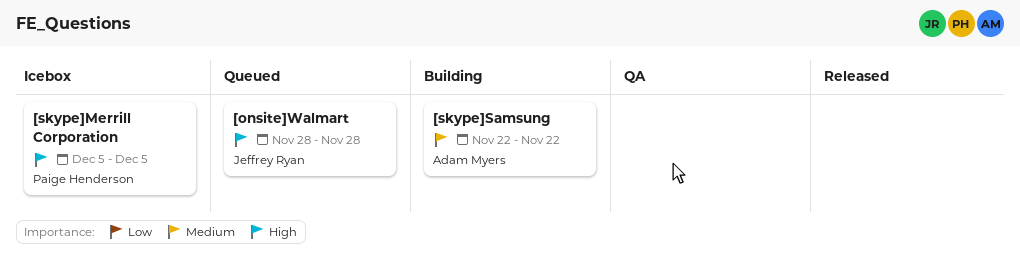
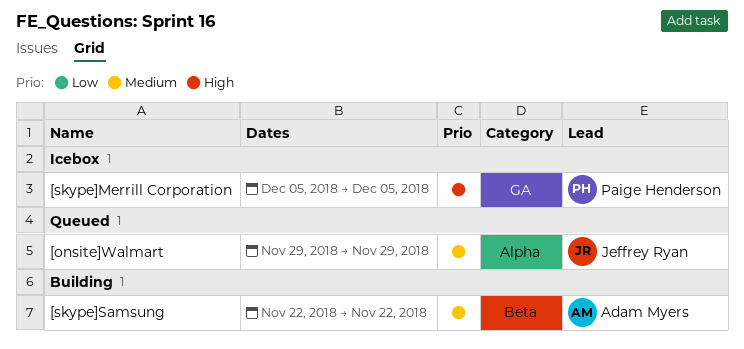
[onsite]Walmart, priority: High -> Medium
[onsite]Walmart, start: Nov 28 -> Nov 29
[onsite]Walmart, due: Nov 28 -> Nov 29

